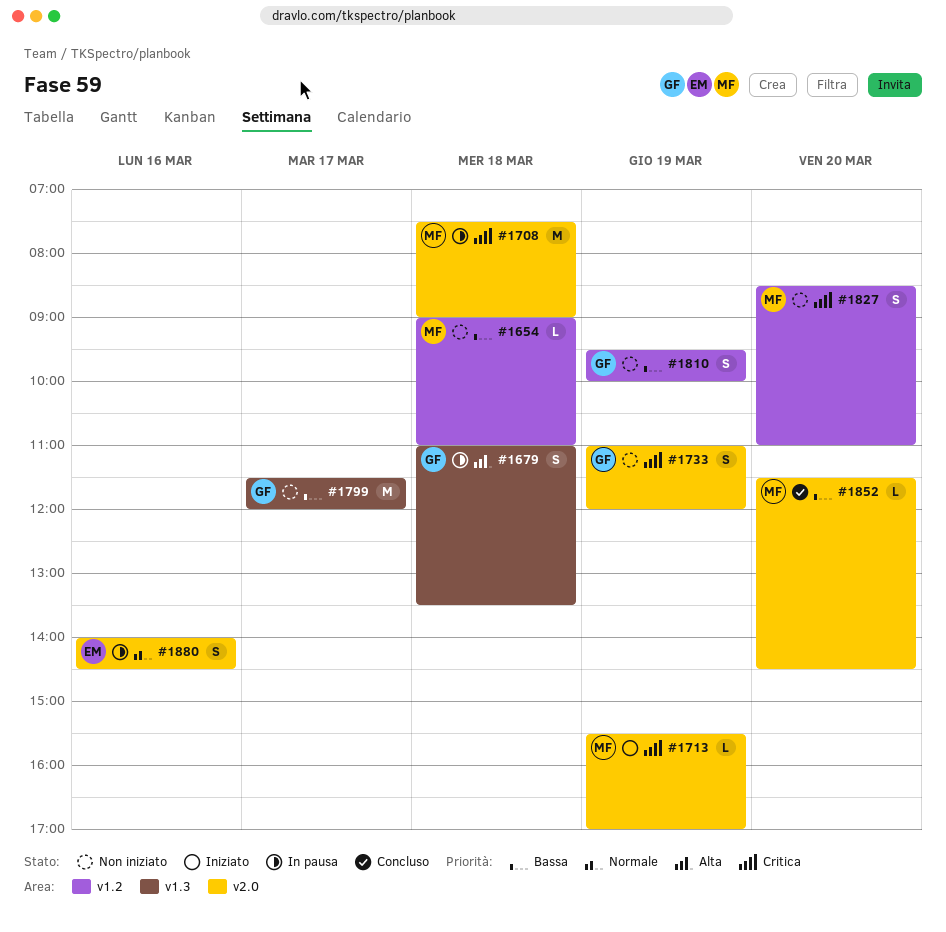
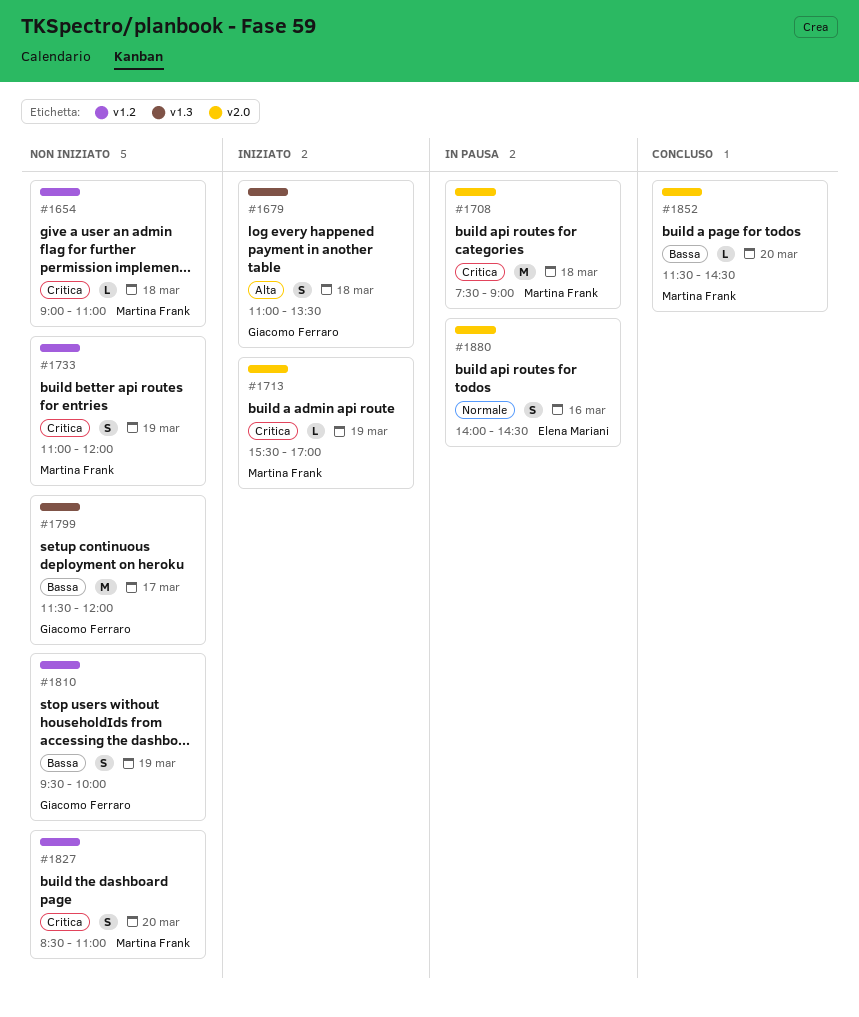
#1654, priority: Bassa -> Critica
#1679, status: In pausa -> Iniziato
#1733, owner: Giacomo Ferraro -> Martina Frank
#1733, label: v2.0 -> v1.2

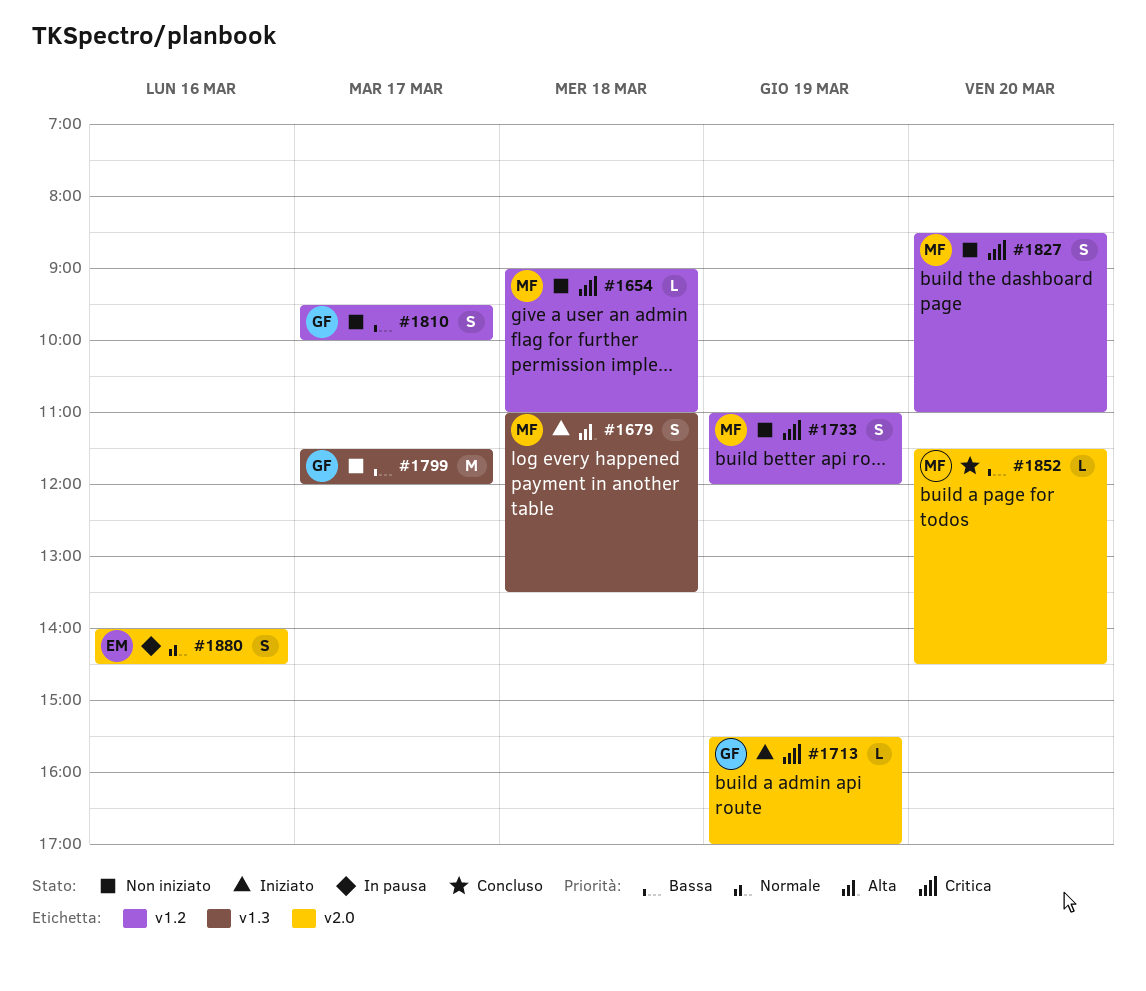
#1679, owner: Giacomo Ferraro -> Martina Frank
#1708: present -> none
#1713, owner: Martina Frank -> Giacomo Ferraro
#1810, day: Mar 19 -> Mar 17

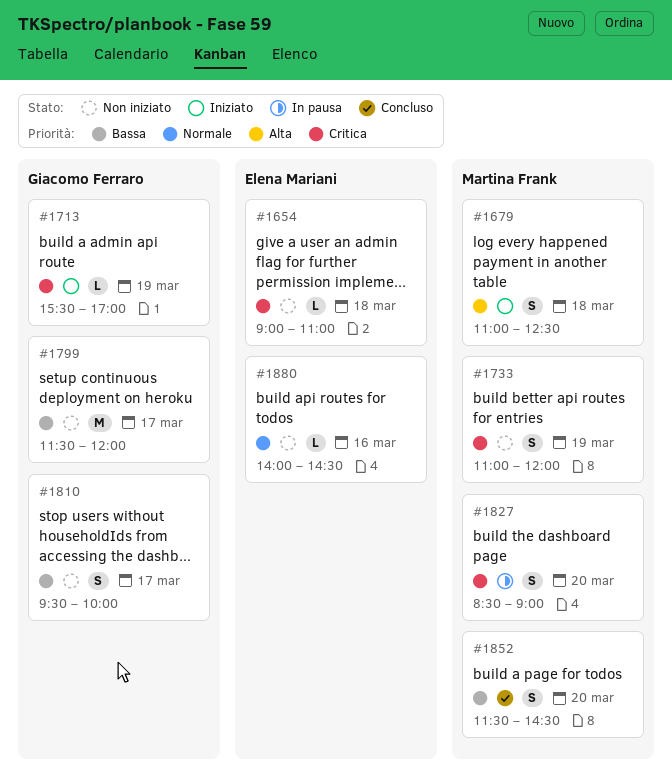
#1654, owner: Martina Frank -> Elena Mariani
#1679, ends: 13:30 -> 12:30
#1827, status: Non iniziato -> In pausa
#1827, ends: 11:00 -> 09:00
#1852, estimate: L -> S
#1880, status: In pausa -> Non iniziato
#1880, estimate: S -> L

